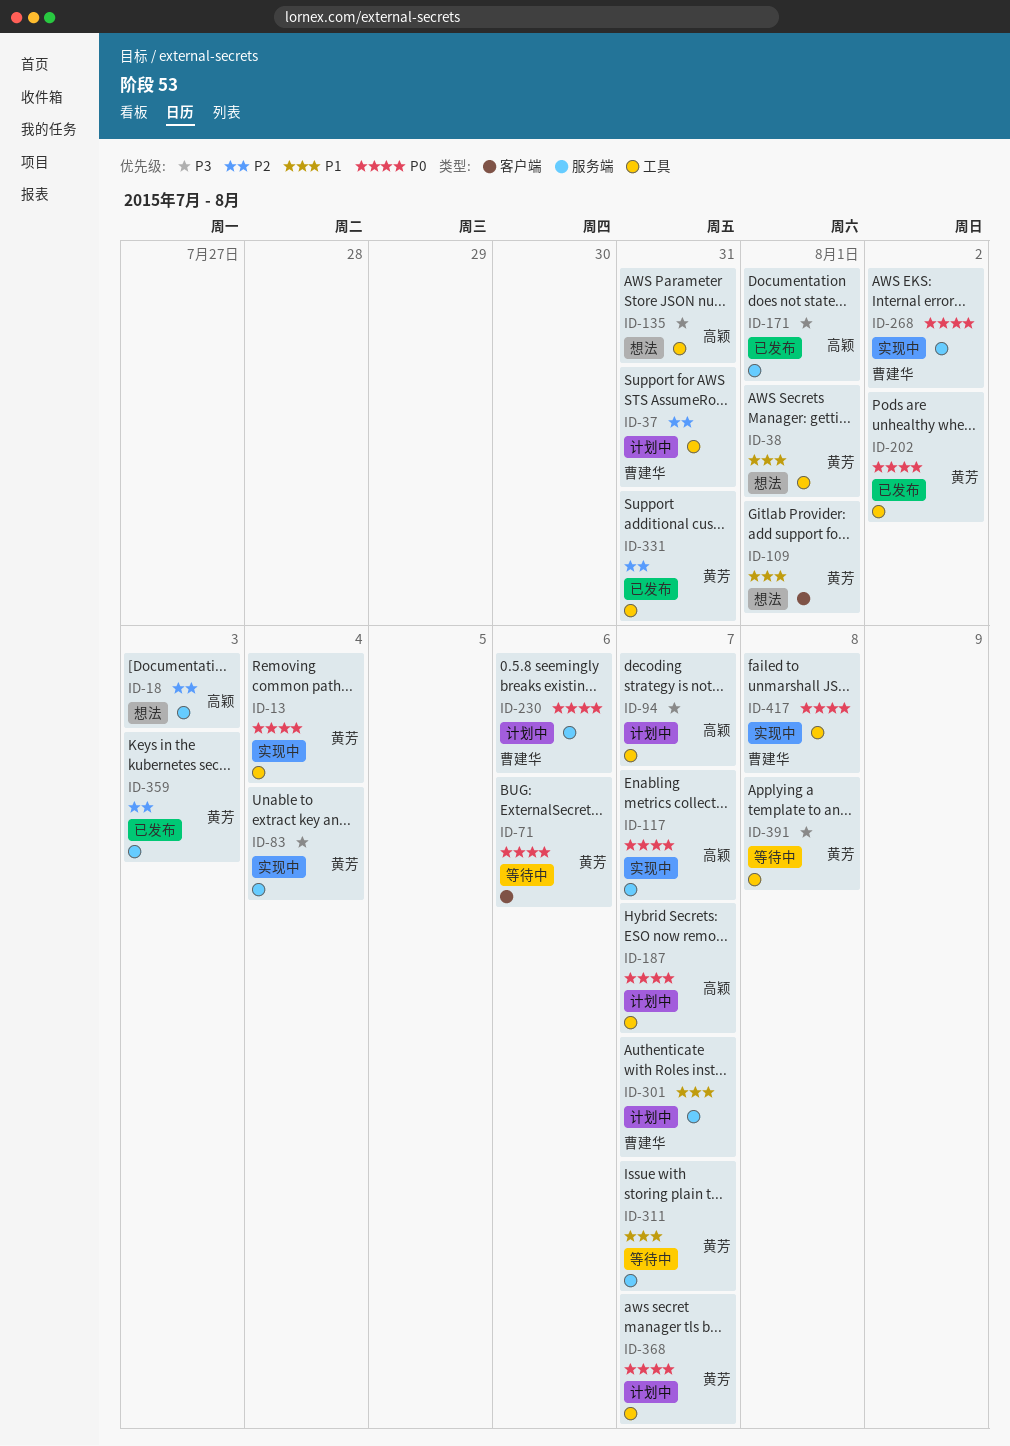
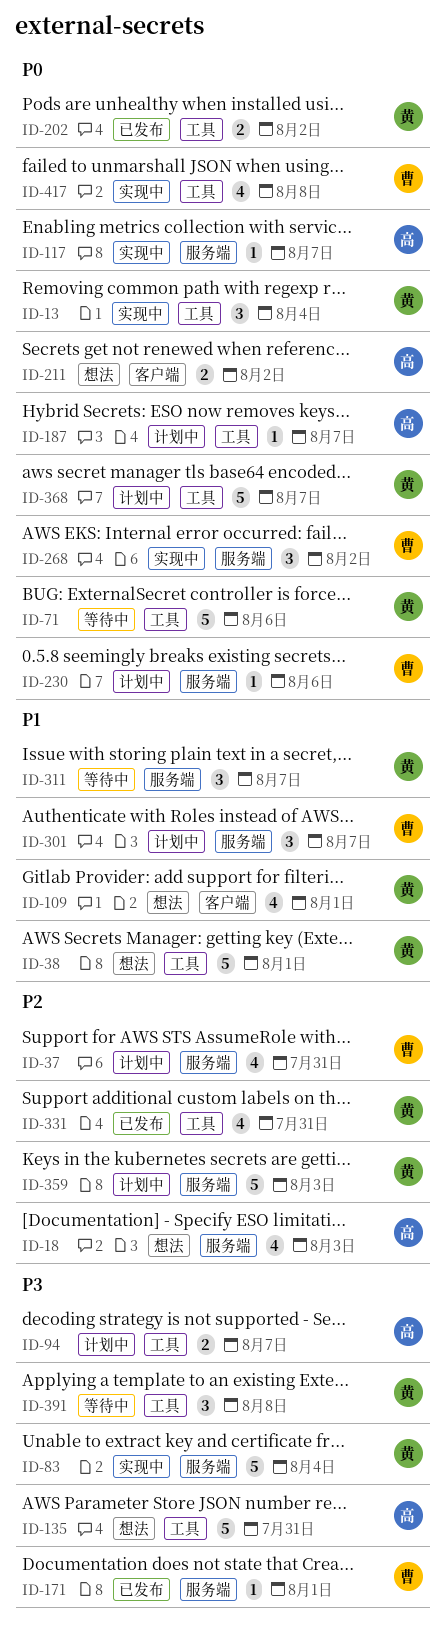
ID-37, label: 工具 -> 服务端
ID-71, label: 客户端 -> 工具
ID-171, owner: 高颖 -> 曹建华
ID-211: none -> present
ID-359, status: 已发布 -> 计划中

